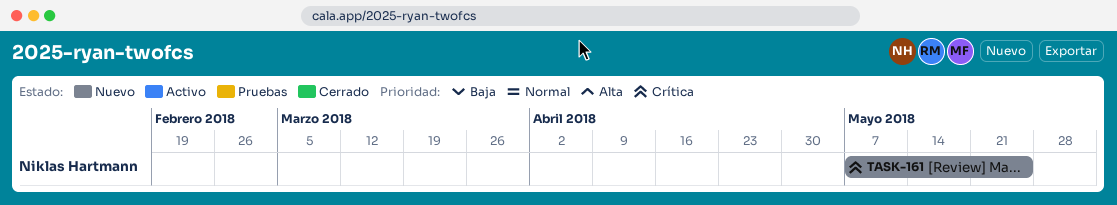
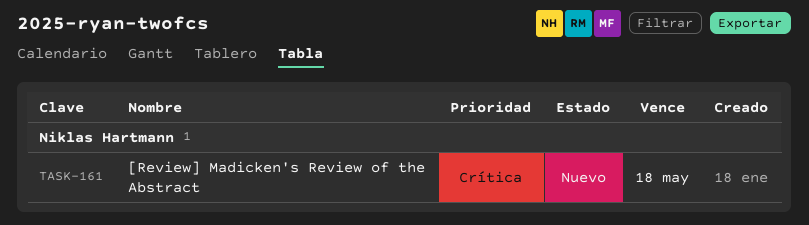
TASK-161, due: May 25 -> May 18

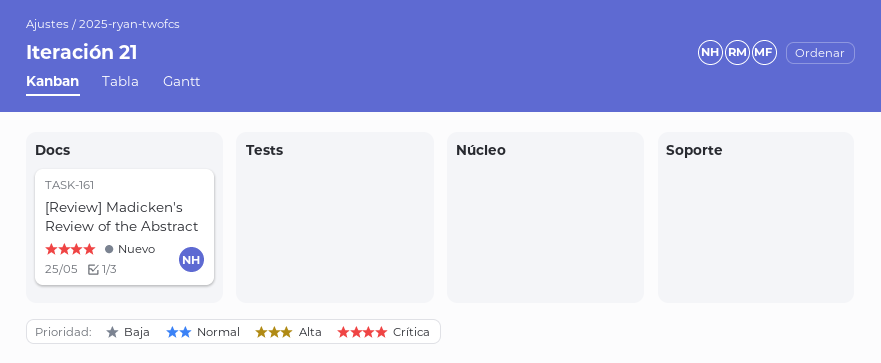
TASK-161, due: May 18 -> May 25

